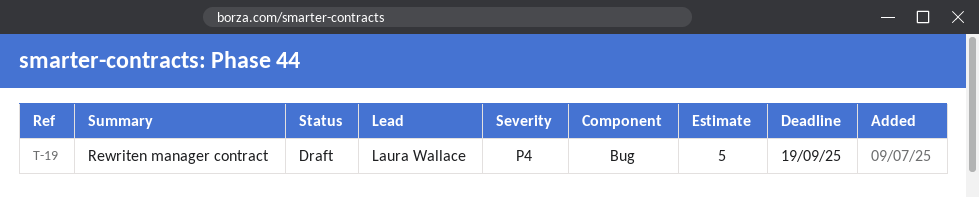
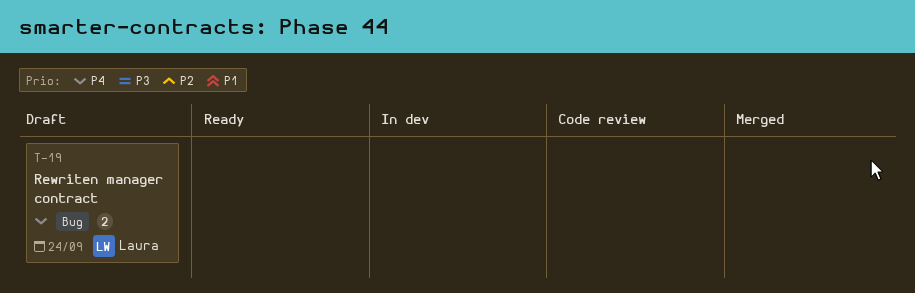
T-19, estimate: 5 -> 2
T-19, due: Sep 19 -> Sep 24

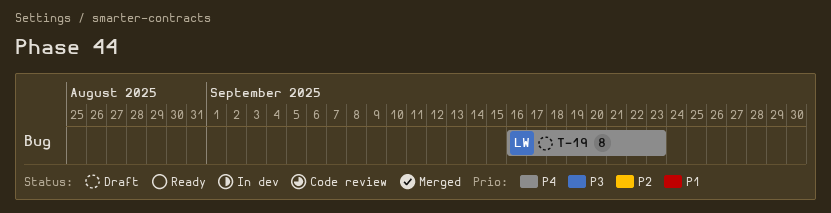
T-19, estimate: 2 -> 8
T-19, due: Sep 24 -> Sep 23

